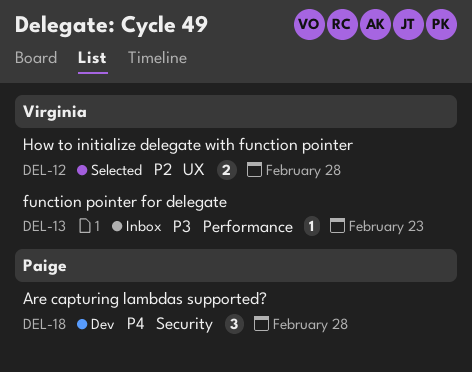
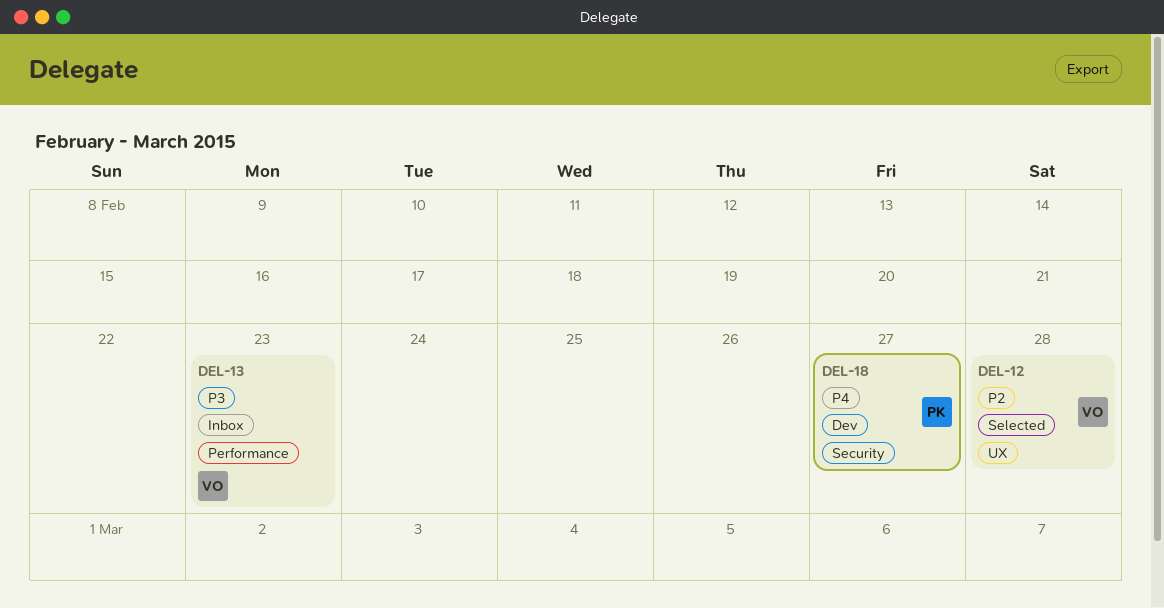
DEL-18, due: Feb 28 -> Feb 27

